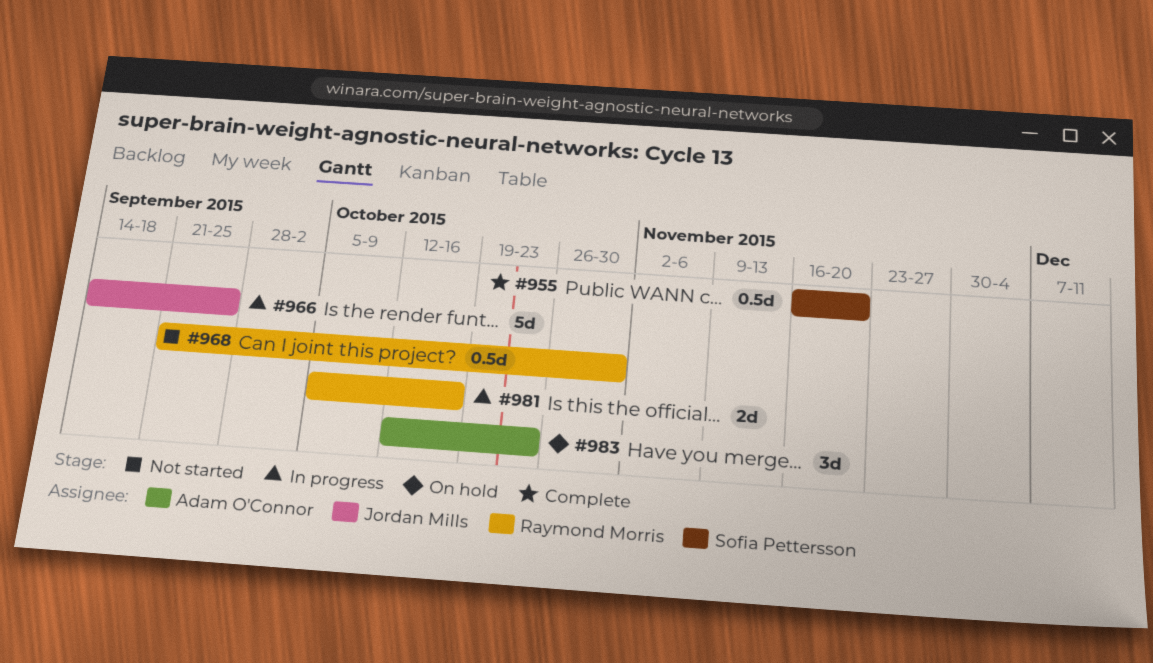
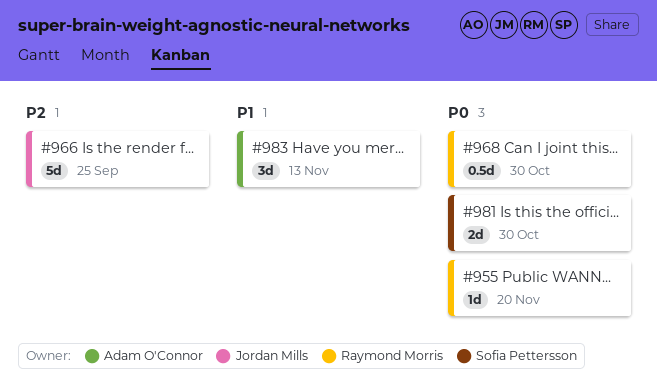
#955, owner: Sofia Pettersson -> Raymond Morris
#955, estimate: 0.5d -> 1d
#981, owner: Raymond Morris -> Sofia Pettersson
#981, due: Oct 16 -> Oct 30
#983, due: Oct 23 -> Nov 13

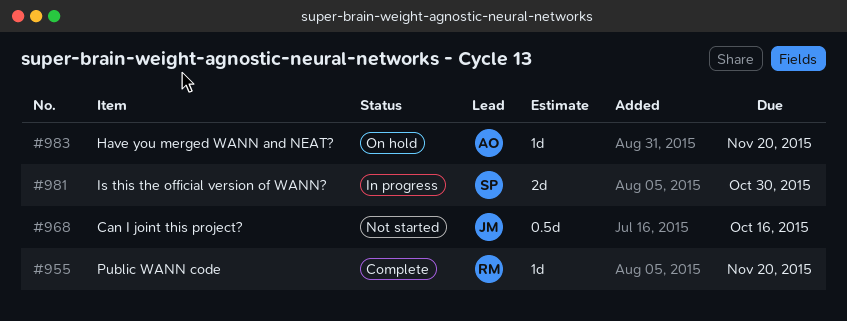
#966: present -> none
#968, owner: Raymond Morris -> Jordan Mills
#968, due: Oct 30 -> Oct 16
#983, estimate: 3d -> 1d
#983, due: Nov 13 -> Nov 20

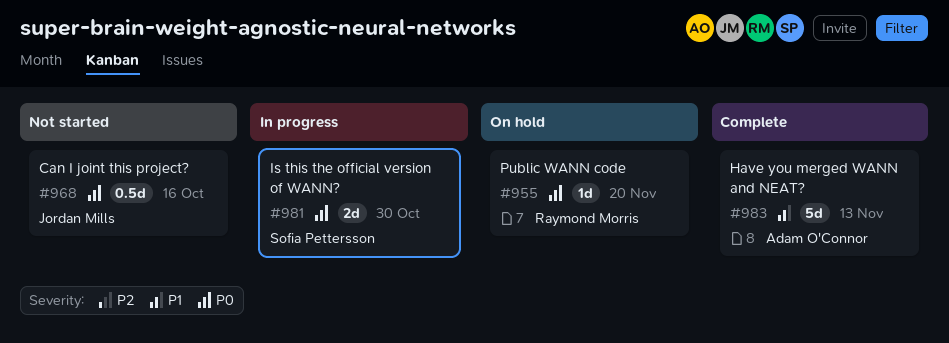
#955, status: Complete -> On hold
#983, status: On hold -> Complete
#983, estimate: 1d -> 5d
#983, due: Nov 20 -> Nov 13

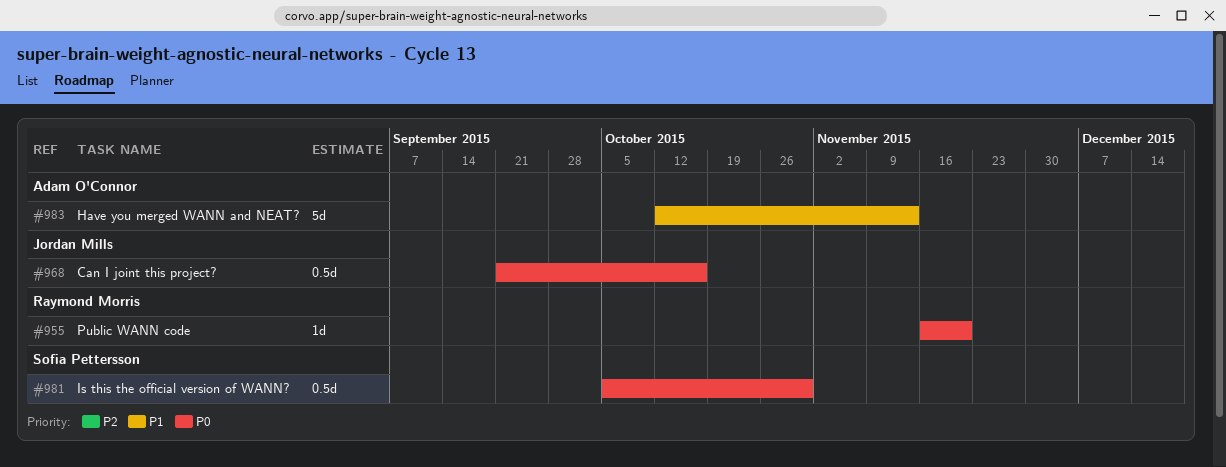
#981, estimate: 2d -> 0.5d

